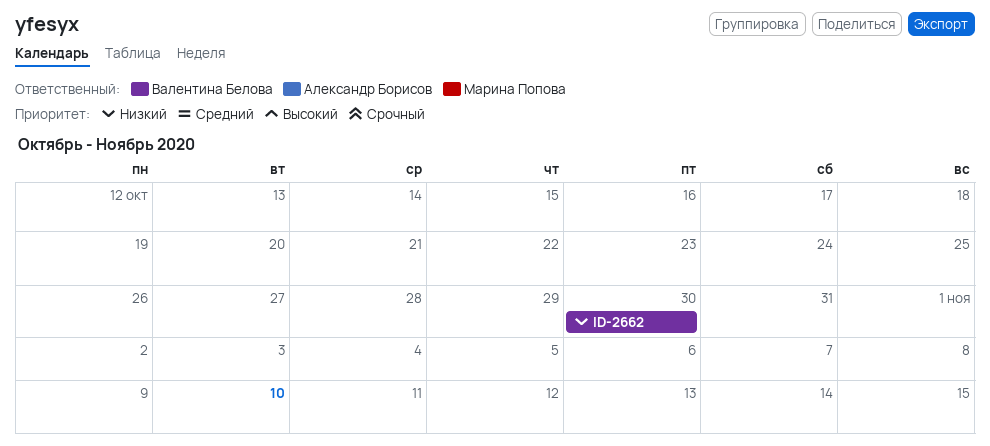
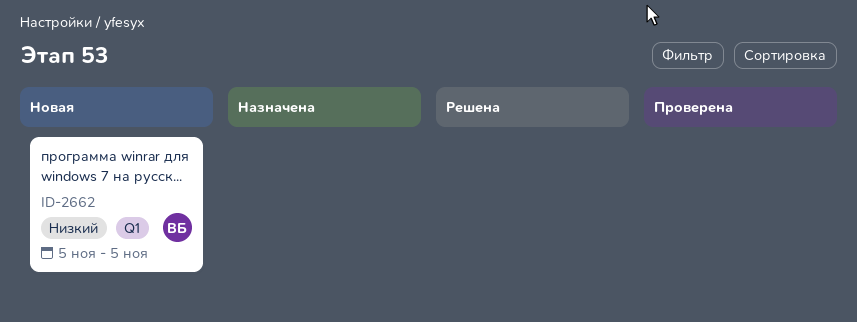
ID-2662, start: Oct 30 -> Nov 5
ID-2662, due: Oct 30 -> Nov 5

